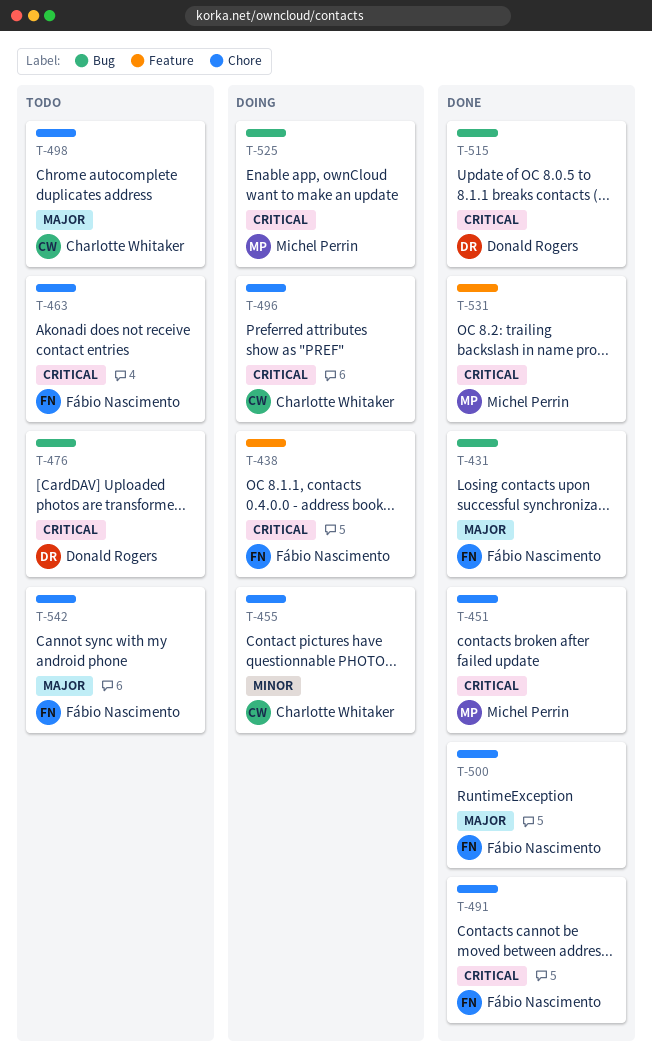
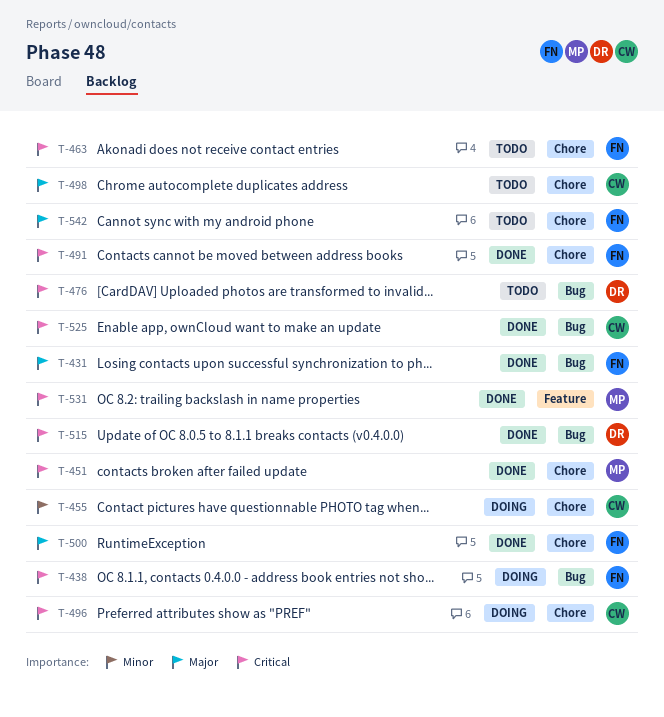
T-438, label: Feature -> Bug
T-525, status: Doing -> Done
T-525, owner: Michel Perrin -> Charlotte Whitaker

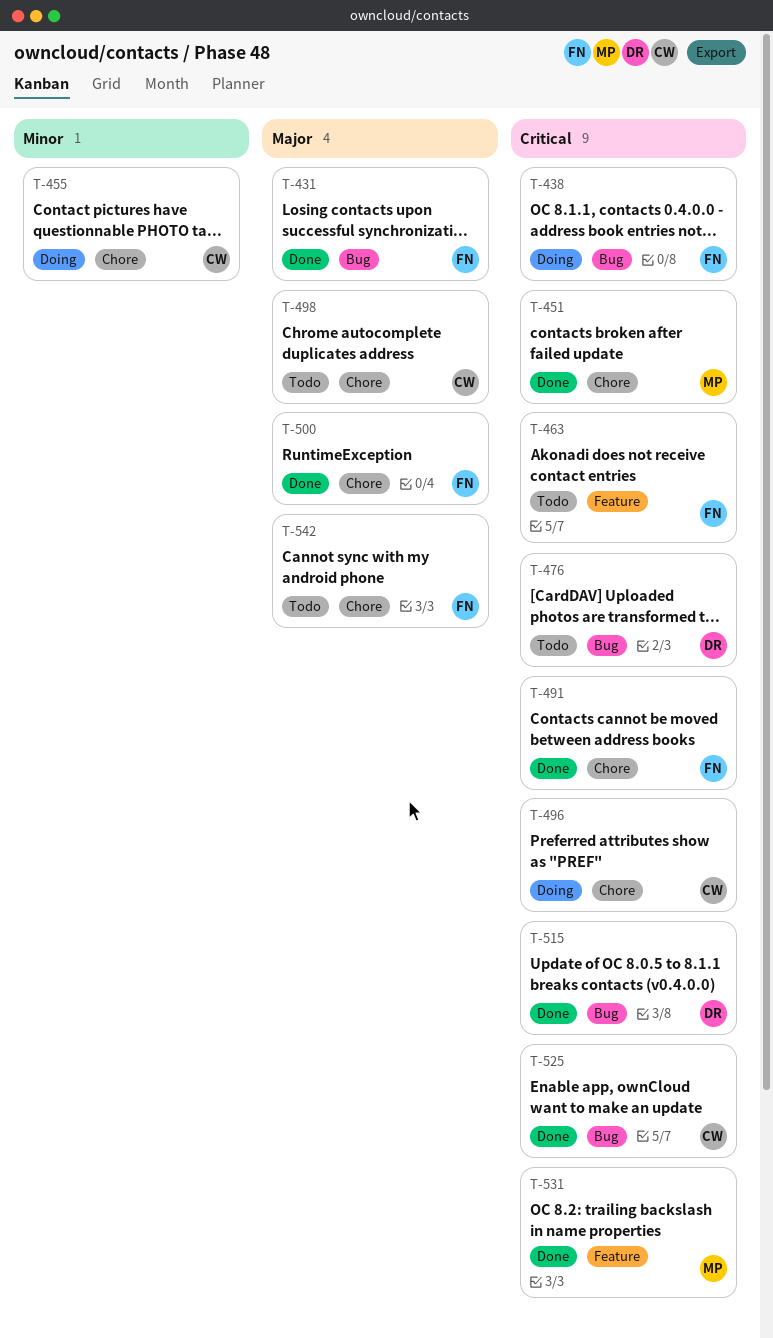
T-463, label: Chore -> Feature

